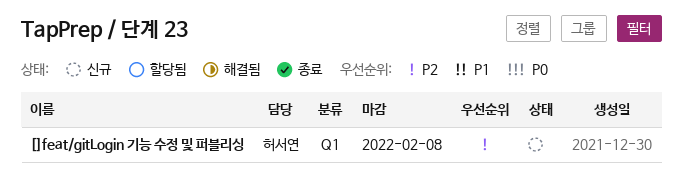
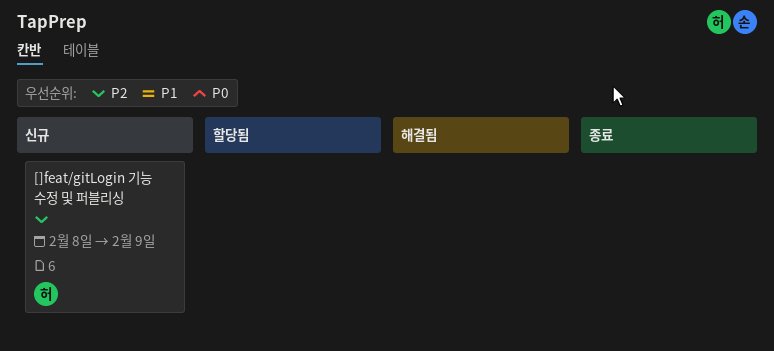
[]feat/gitLogin 기능 수정 및 퍼블리싱, due: Feb 8 -> Feb 9

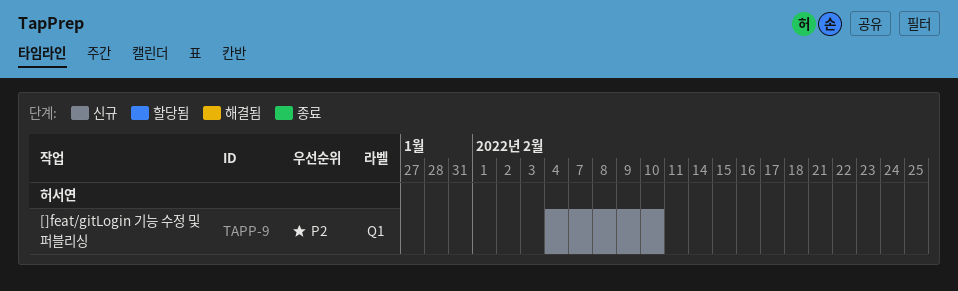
[]feat/gitLogin 기능 수정 및 퍼블리싱, start: Feb 8 -> Feb 4
[]feat/gitLogin 기능 수정 및 퍼블리싱, due: Feb 9 -> Feb 10

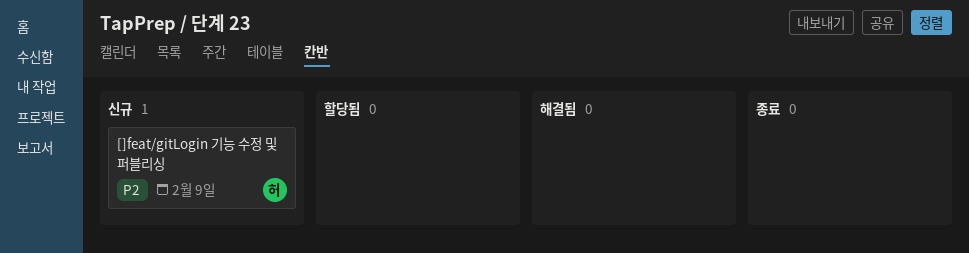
[]feat/gitLogin 기능 수정 및 퍼블리싱, due: Feb 10 -> Feb 9

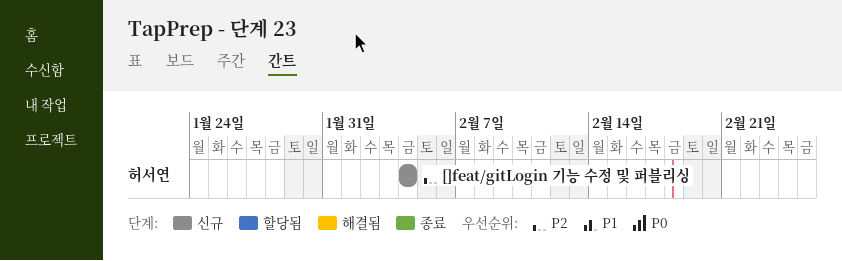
[]feat/gitLogin 기능 수정 및 퍼블리싱, due: Feb 9 -> Feb 4

